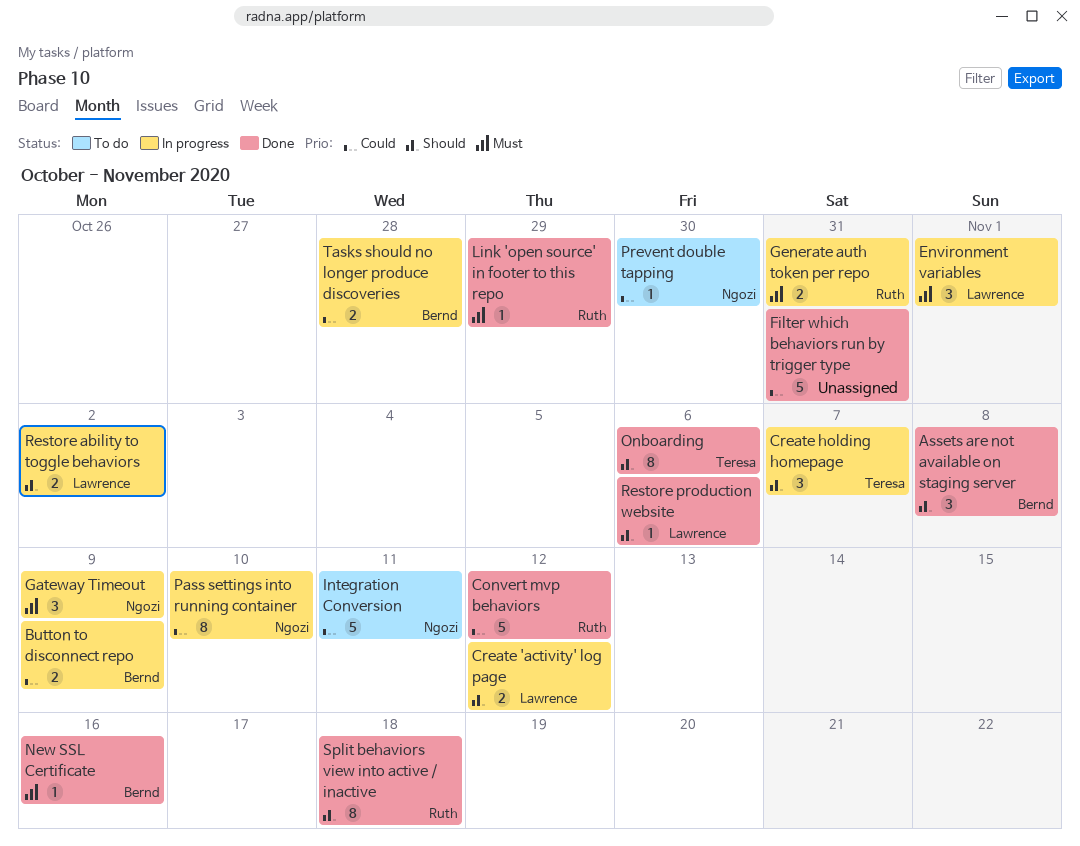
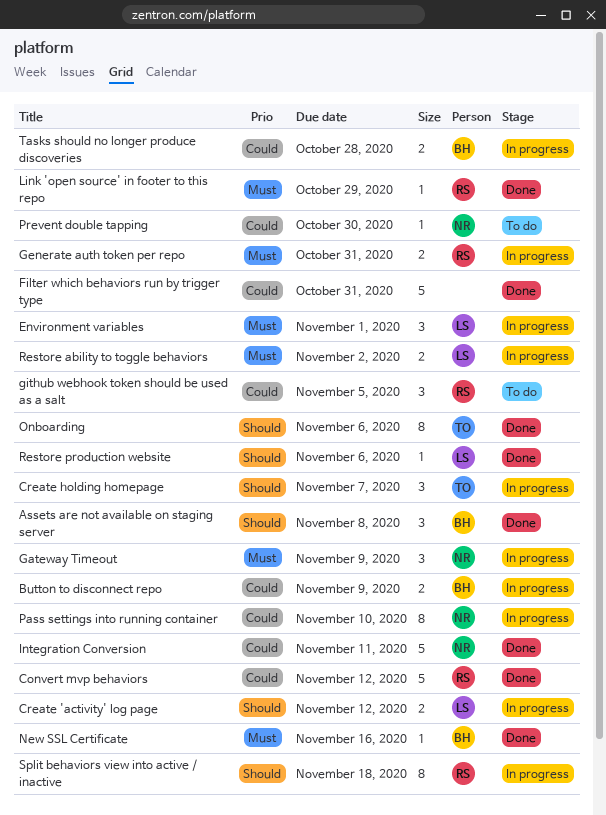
github webhook token should be used as a salt: none -> present
Integration Conversion, status: To do -> Done
Restore ability to toggle behaviors, priority: Should -> Must
Split behaviors view into active / inactive, status: Done -> In progress

